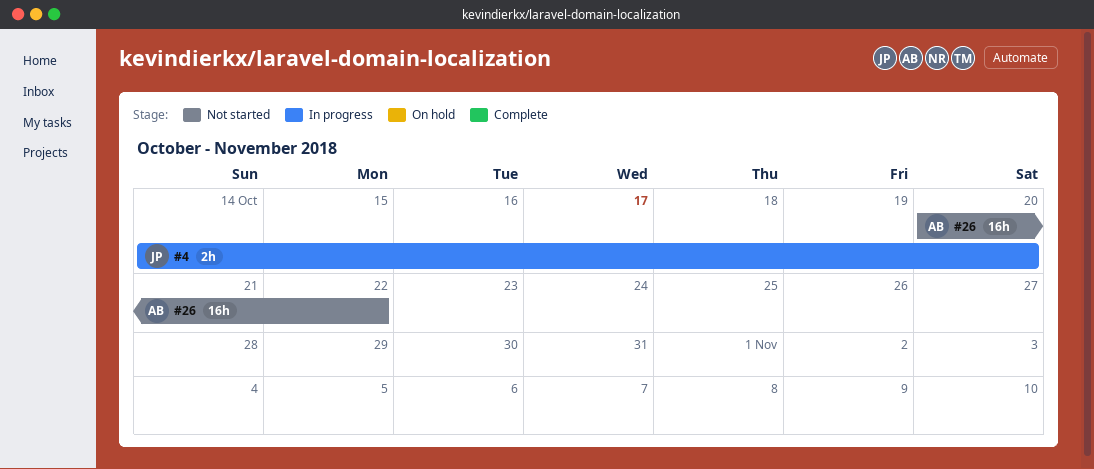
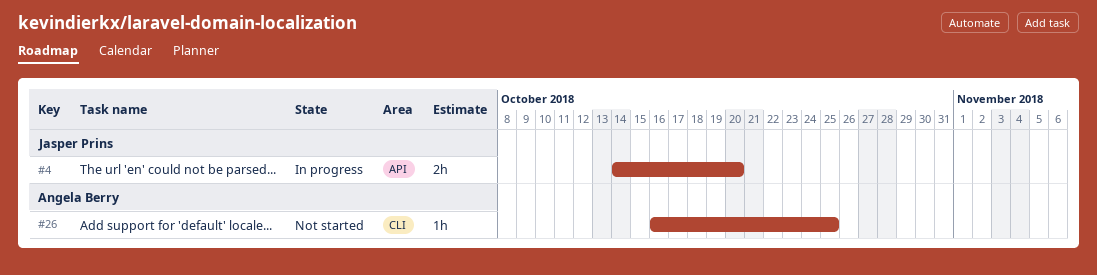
#26, estimate: 16h -> 1h
#26, start: Oct 20 -> Oct 16
#26, due: Oct 22 -> Oct 25

